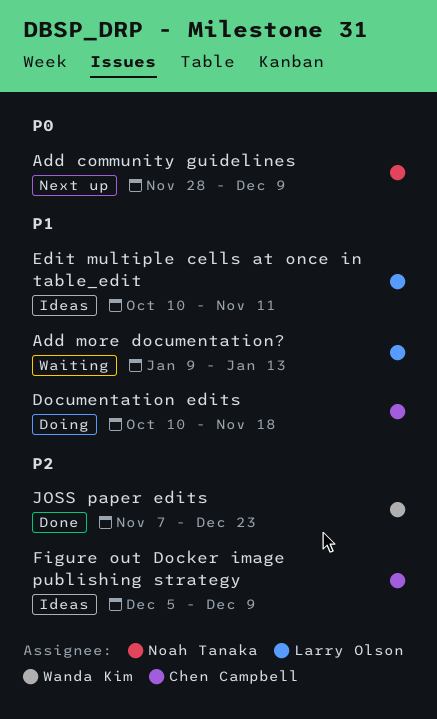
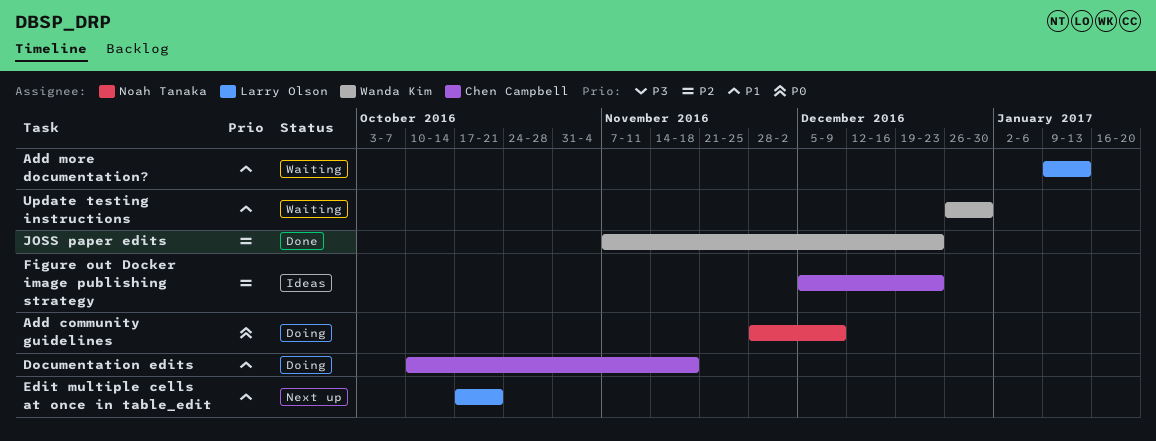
Add community guidelines, status: Next up -> Doing
Edit multiple cells at once in table_edit, status: Ideas -> Next up
Edit multiple cells at once in table_edit, start: Oct 10 -> Oct 17
Edit multiple cells at once in table_edit, due: Nov 11 -> Oct 21
Figure out Docker image publishing strategy, due: Dec 9 -> Dec 23
Update testing instructions: none -> present

